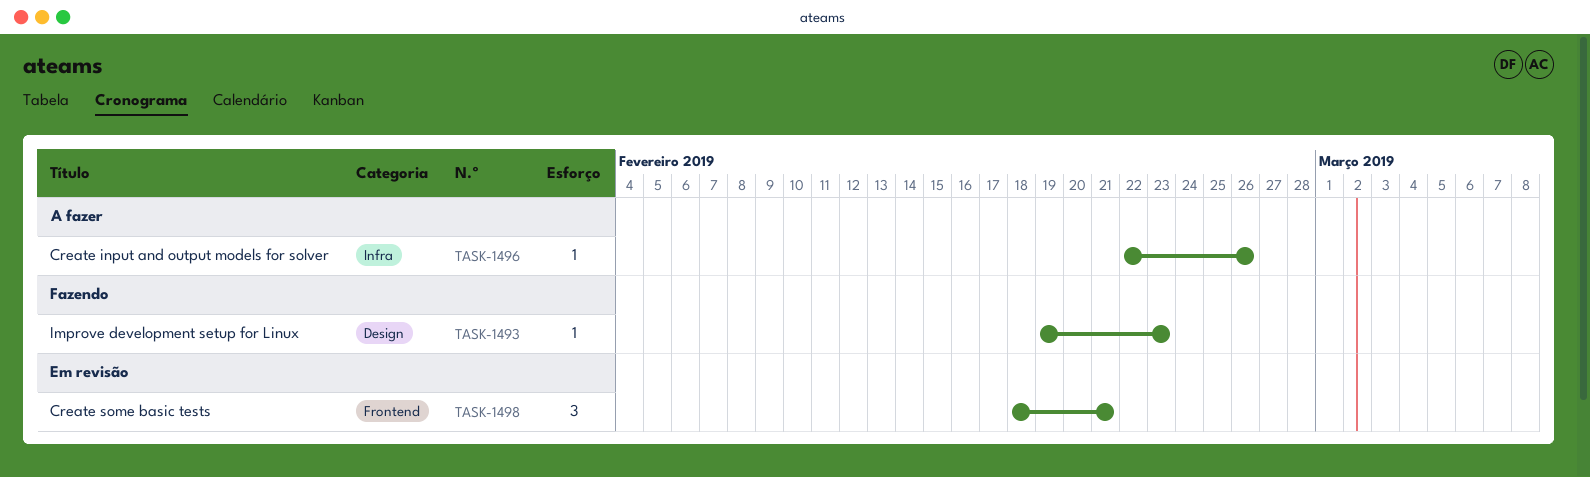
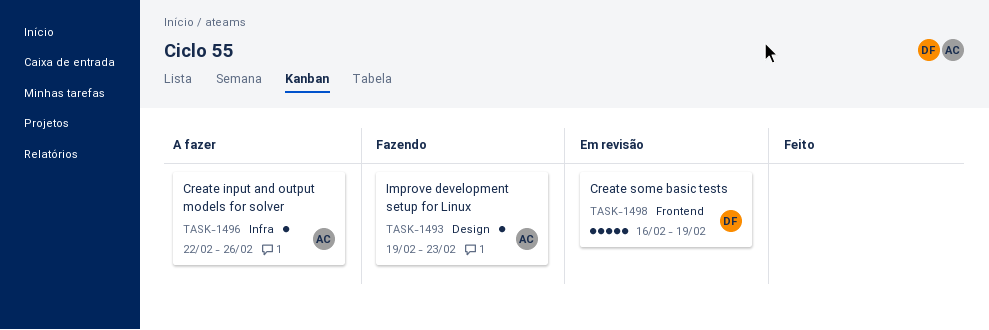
TASK-1498, estimate: 3 -> 5
TASK-1498, start: Feb 18 -> Feb 16
TASK-1498, due: Feb 21 -> Feb 19

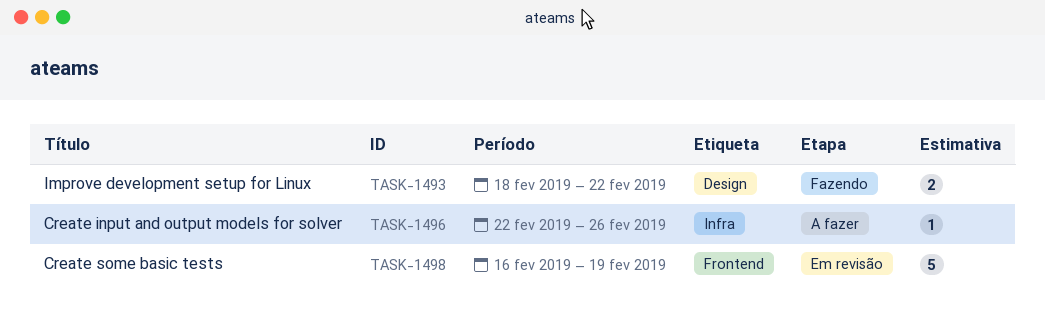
TASK-1493, estimate: 1 -> 2
TASK-1493, start: Feb 19 -> Feb 18
TASK-1493, due: Feb 23 -> Feb 22

